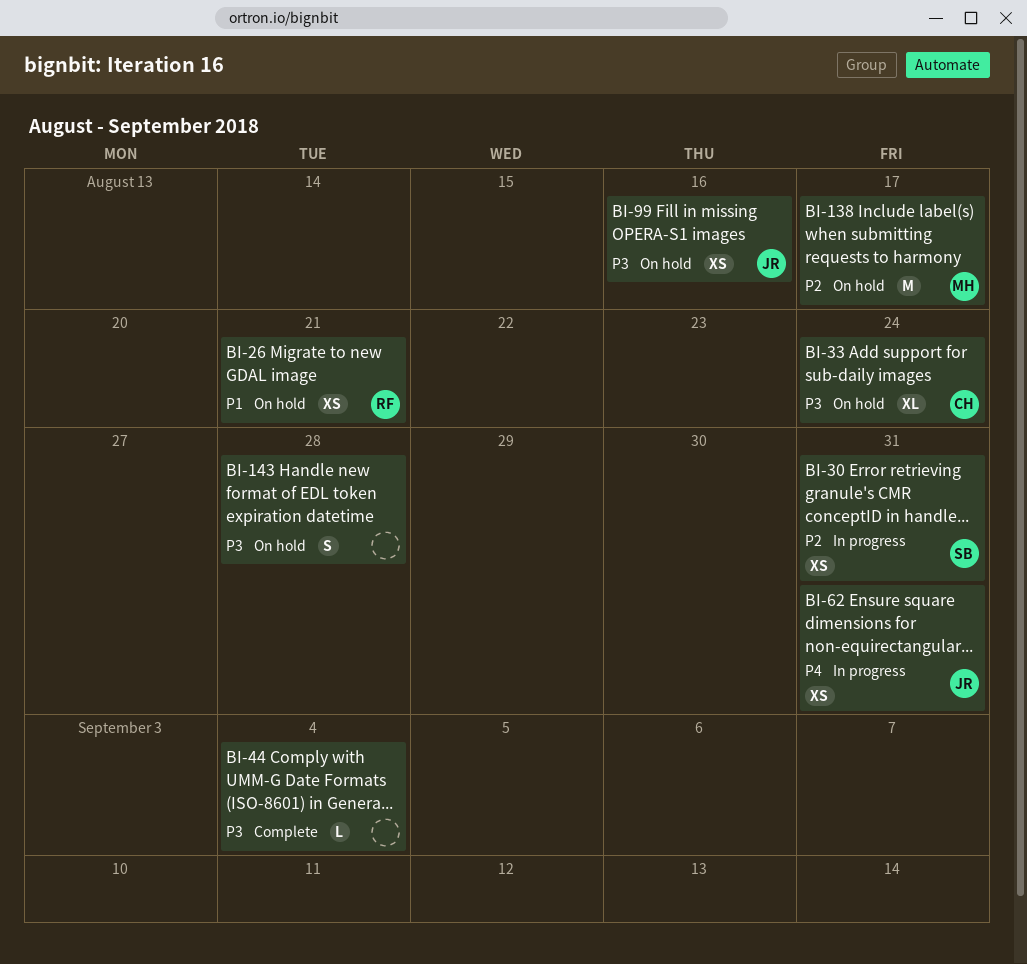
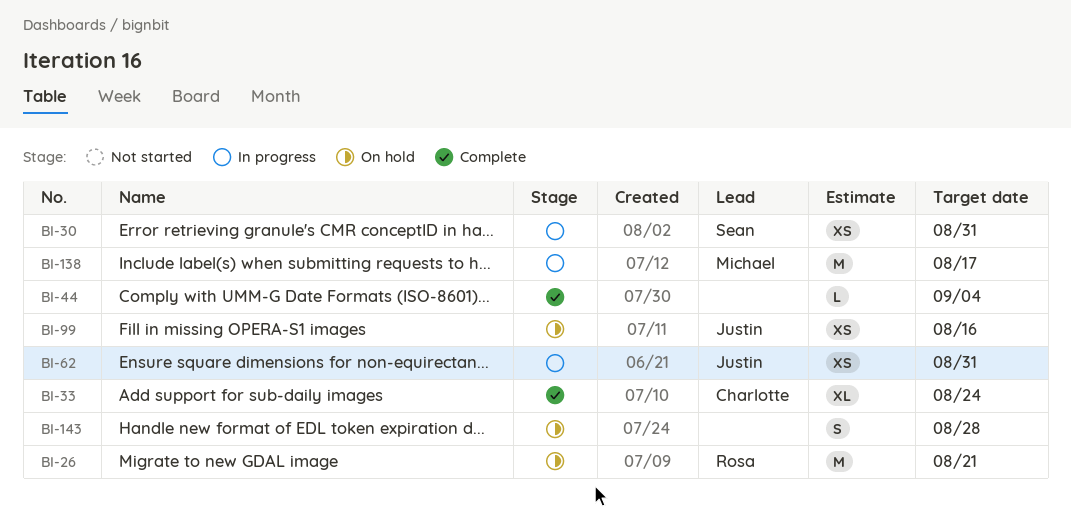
BI-26, estimate: XS -> M
BI-33, status: On hold -> Complete
BI-138, status: On hold -> In progress

